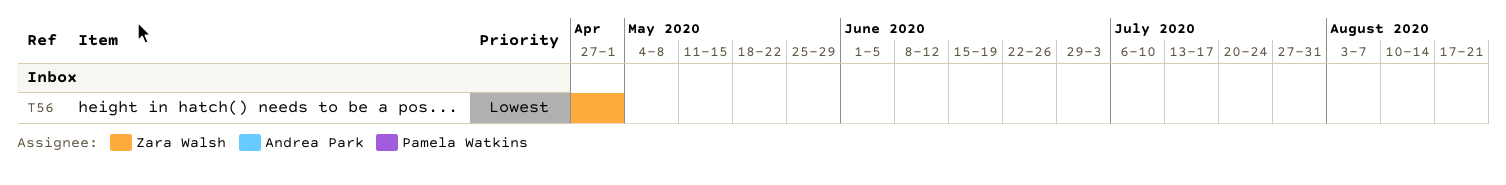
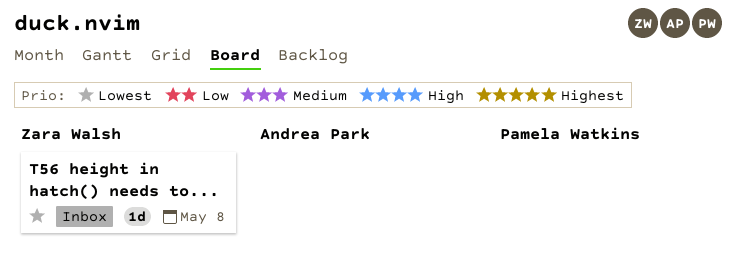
T56, due: May 1 -> May 8

